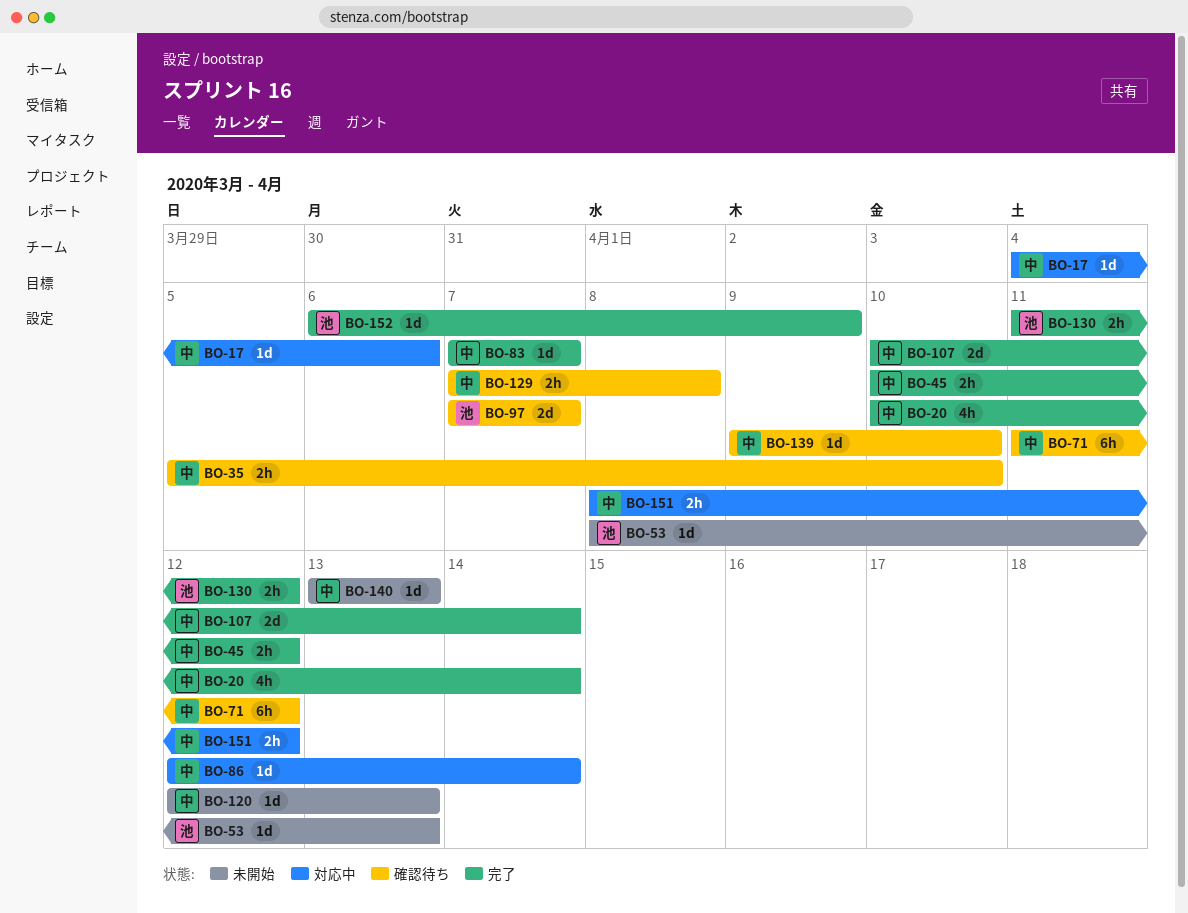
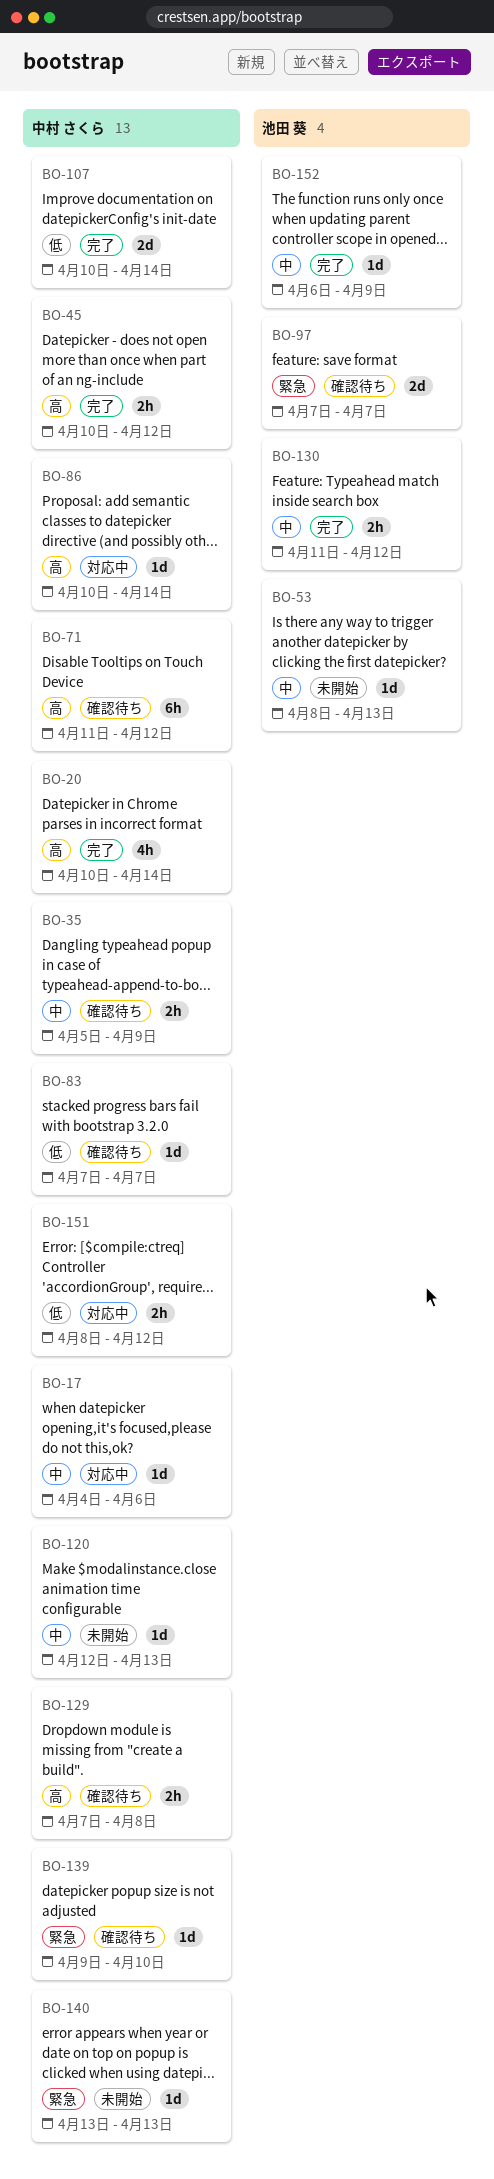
BO-35, due: Apr 10 -> Apr 9
BO-83, status: 完了 -> 確認待ち
BO-86, start: Apr 12 -> Apr 10

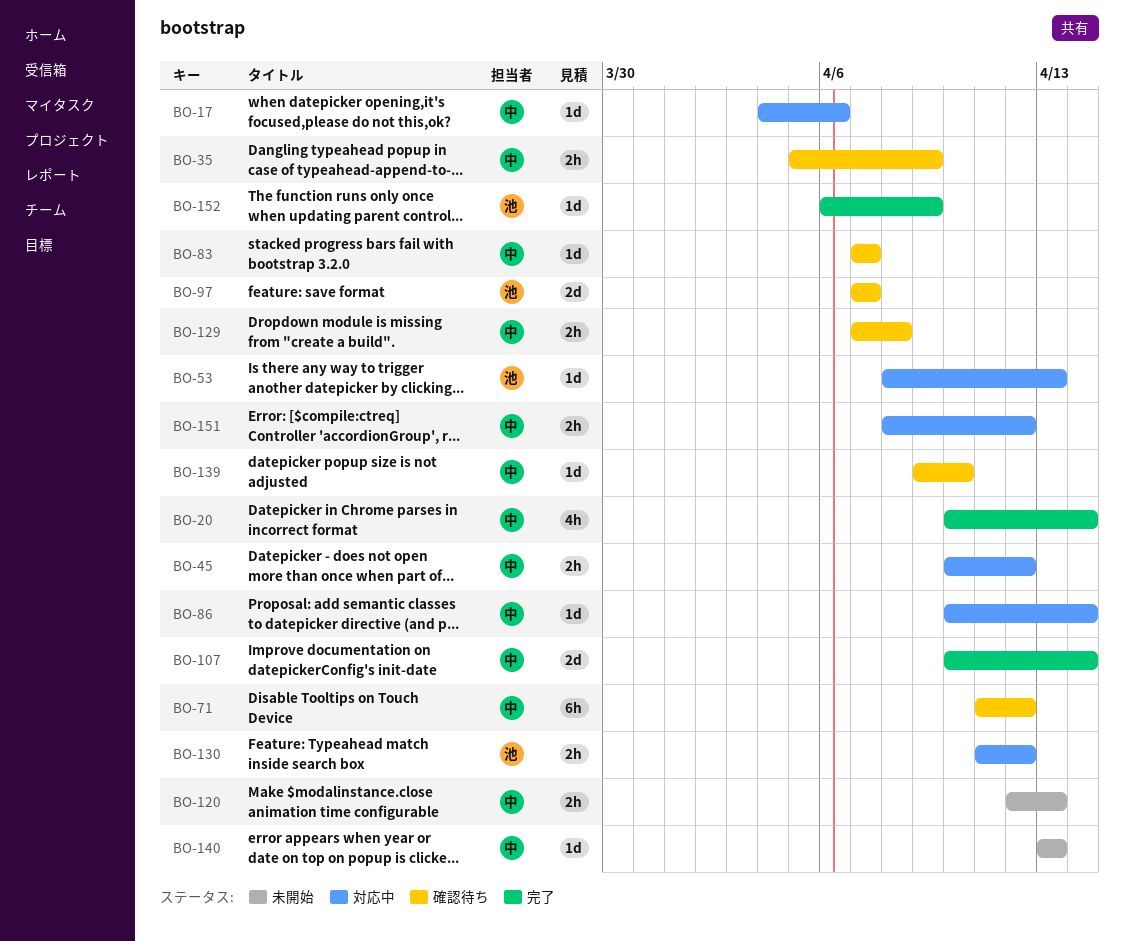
BO-45, status: 完了 -> 対応中
BO-53, status: 未開始 -> 対応中
BO-120, estimate: 1d -> 2h
BO-130, status: 完了 -> 対応中

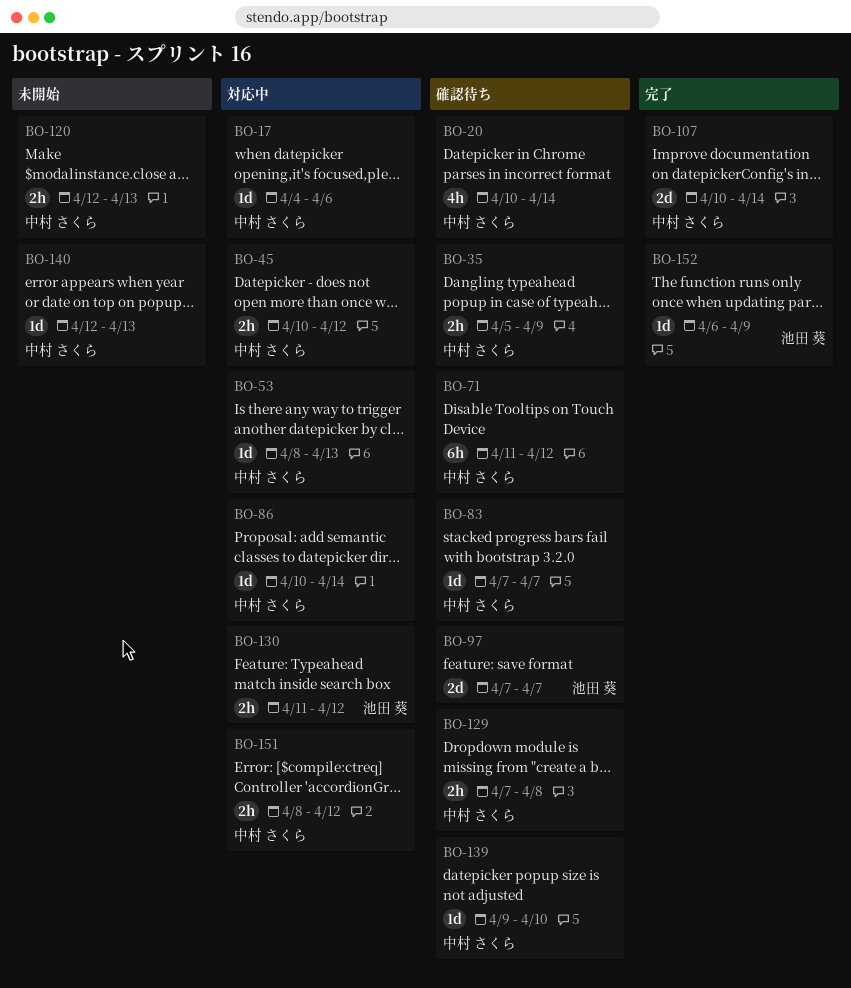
BO-20, status: 完了 -> 確認待ち
BO-53, owner: 池田 葵 -> 中村 さくら
BO-140, start: Apr 13 -> Apr 12

